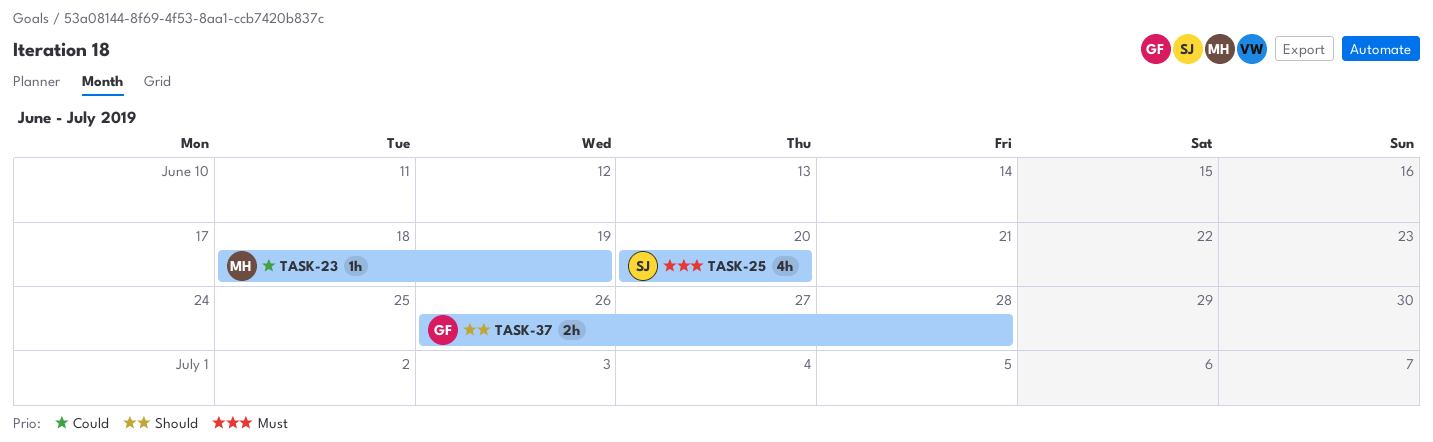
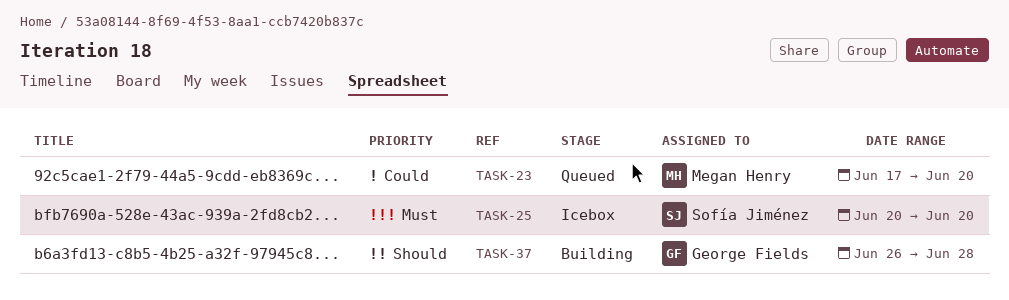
TASK-23, start: Jun 18 -> Jun 17
TASK-23, due: Jun 19 -> Jun 20

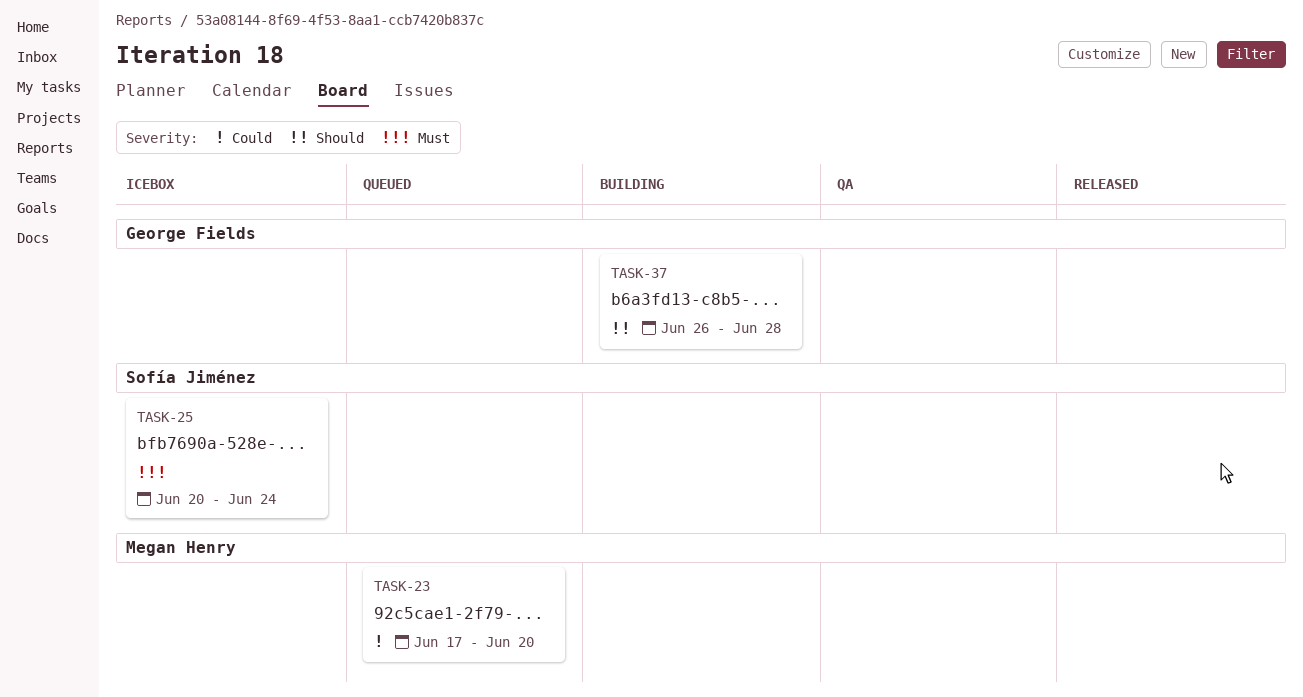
TASK-25, due: Jun 20 -> Jun 24

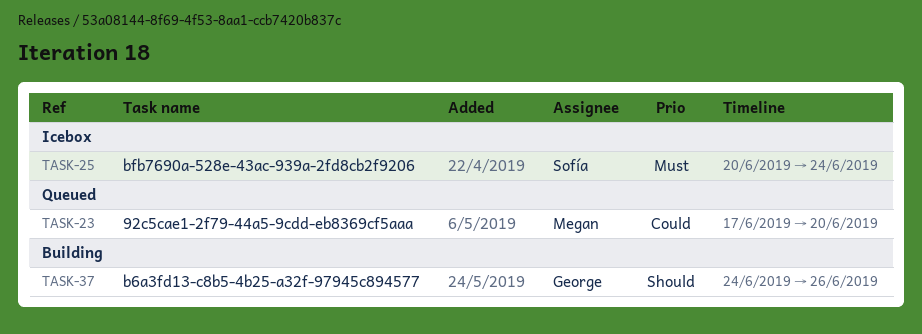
TASK-37, start: Jun 26 -> Jun 24
TASK-37, due: Jun 28 -> Jun 26

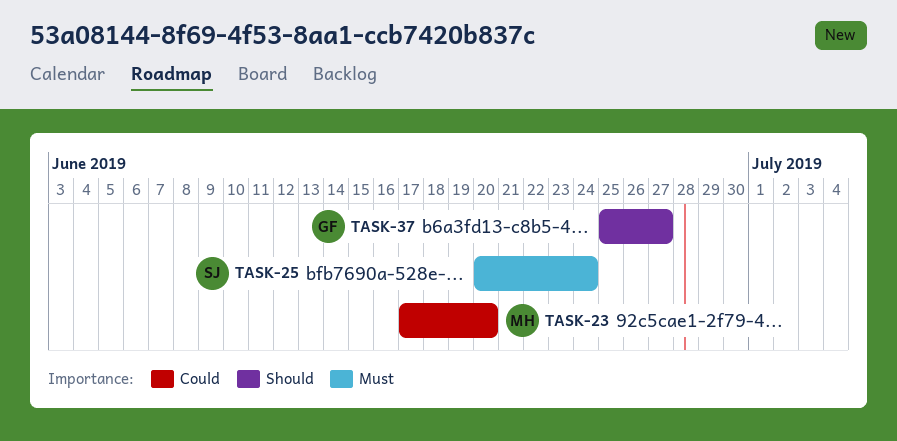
TASK-37, start: Jun 24 -> Jun 25
TASK-37, due: Jun 26 -> Jun 27

